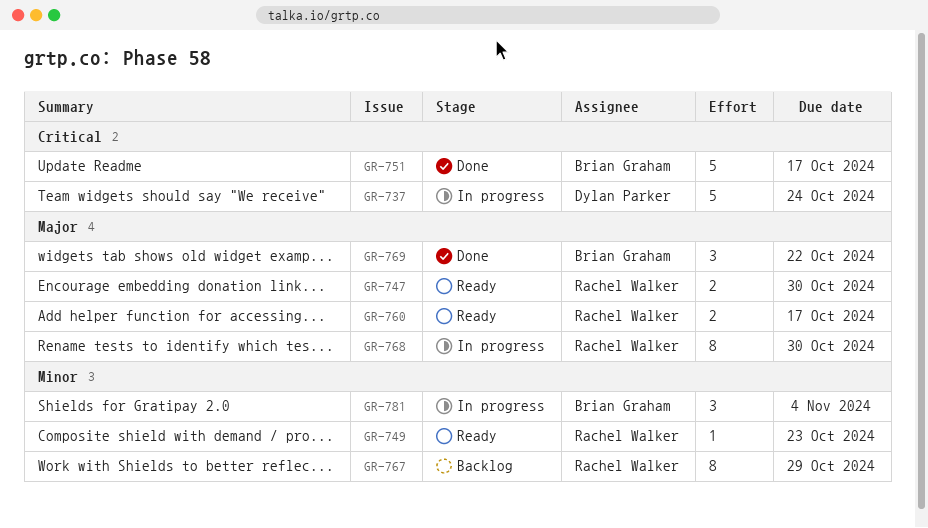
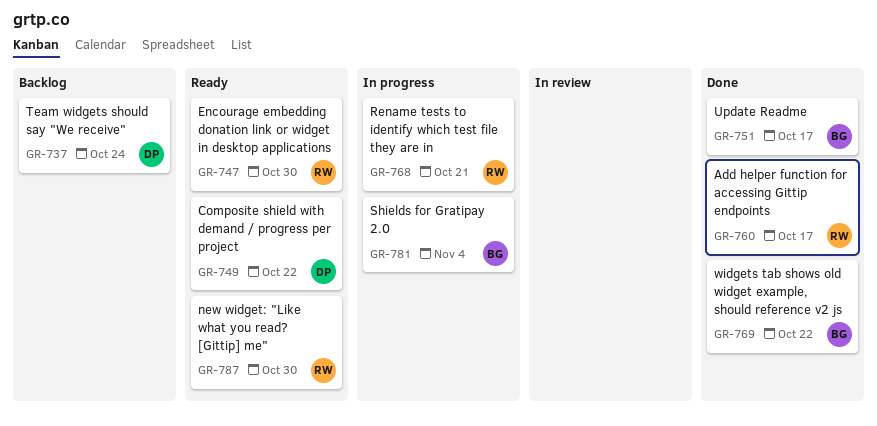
GR-737, status: In progress -> Backlog
GR-749, owner: Rachel Walker -> Dylan Parker
GR-749, due: Oct 23 -> Oct 22
GR-760, status: Ready -> Done
GR-767: present -> none
GR-768, due: Oct 30 -> Oct 21
GR-787: none -> present

